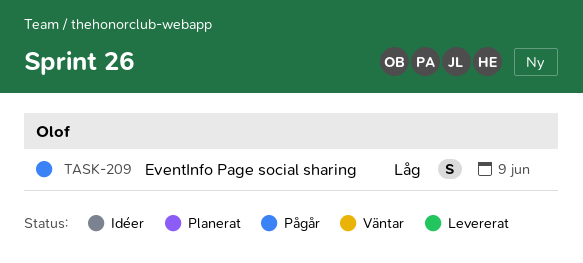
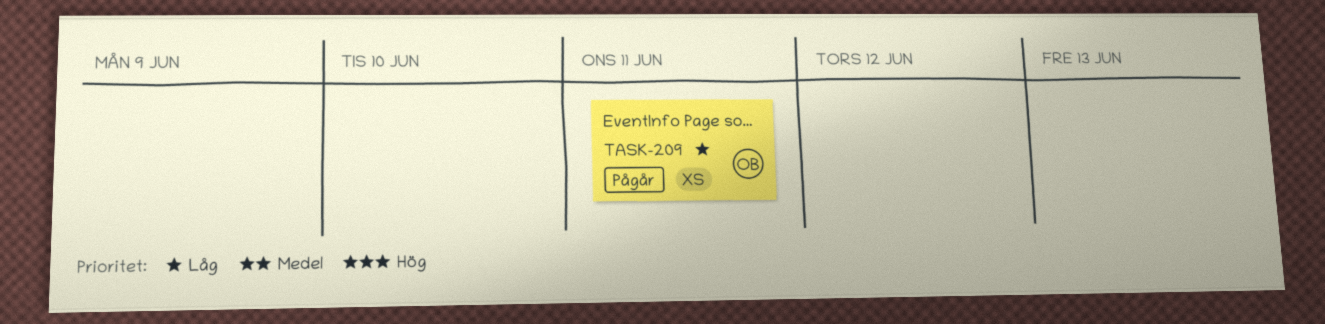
TASK-209, estimate: S -> XS
TASK-209, due: Jun 9 -> Jun 11

